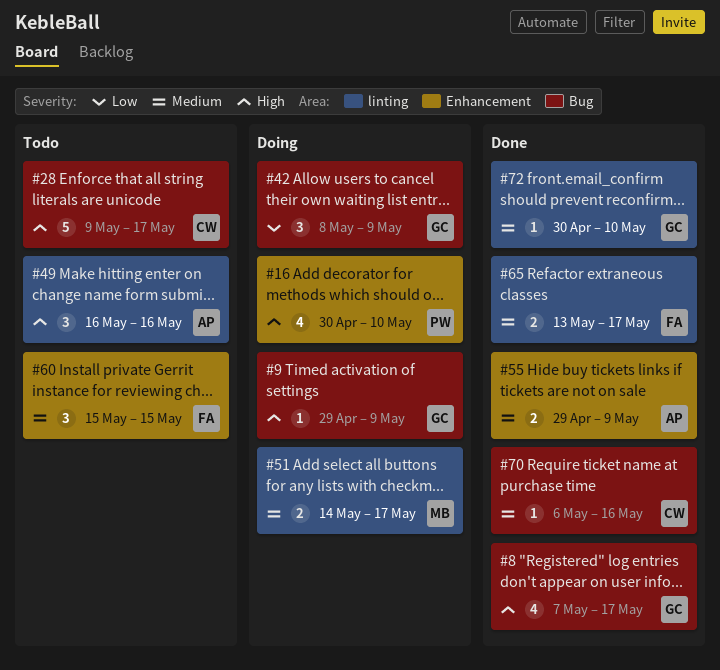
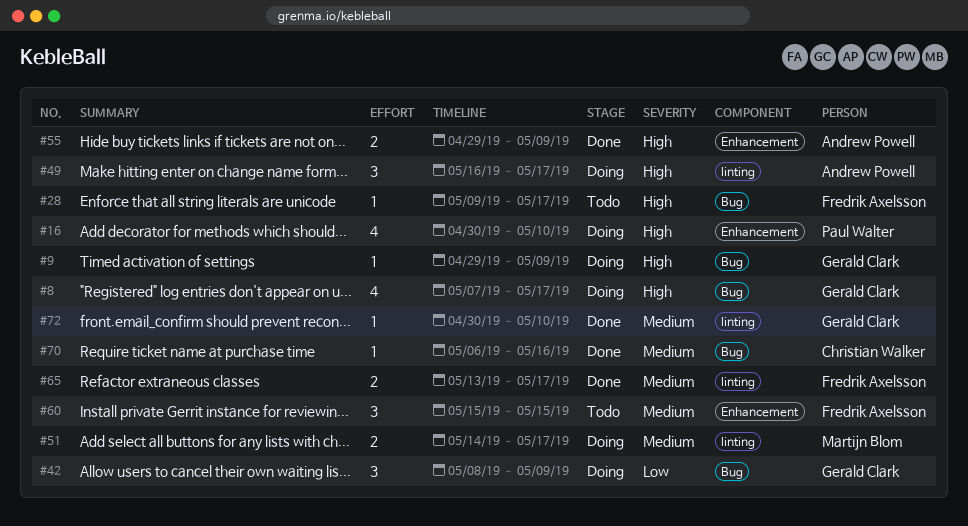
#8, status: Done -> Doing
#28, owner: Christian Walker -> Fredrik Axelsson
#28, estimate: 5 -> 1
#49, status: Todo -> Doing
#49, due: May 16 -> May 17
#55, priority: Medium -> High

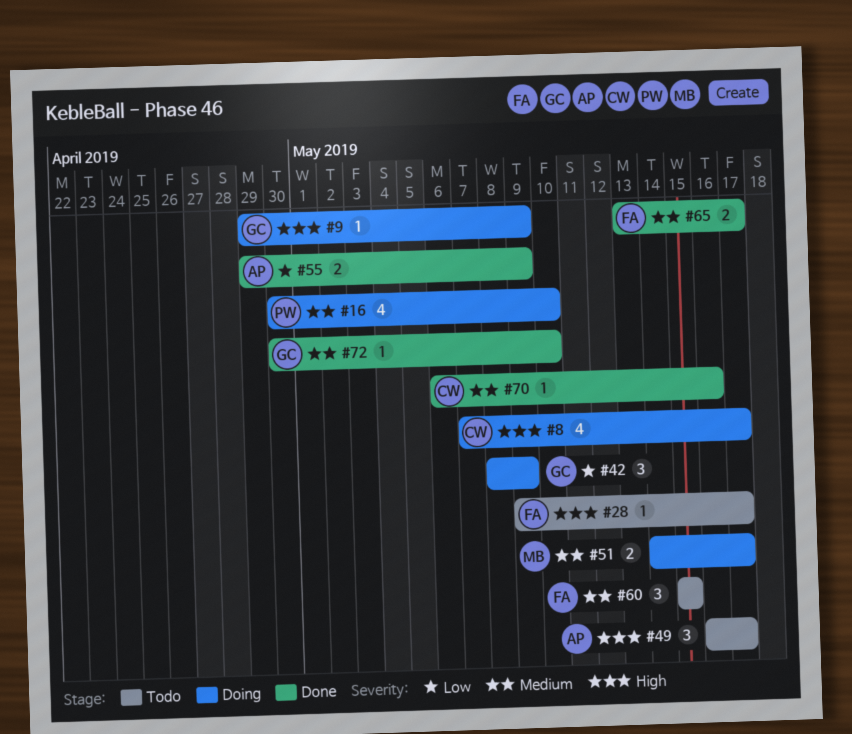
#8, owner: Gerald Clark -> Christian Walker
#16, priority: High -> Medium
#49, status: Doing -> Todo
#55, priority: High -> Low

